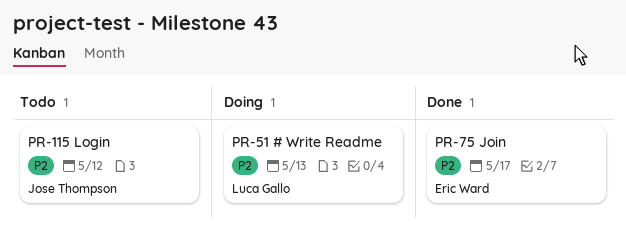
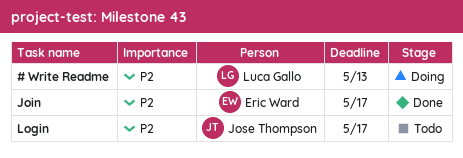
Login, due: May 12 -> May 17

